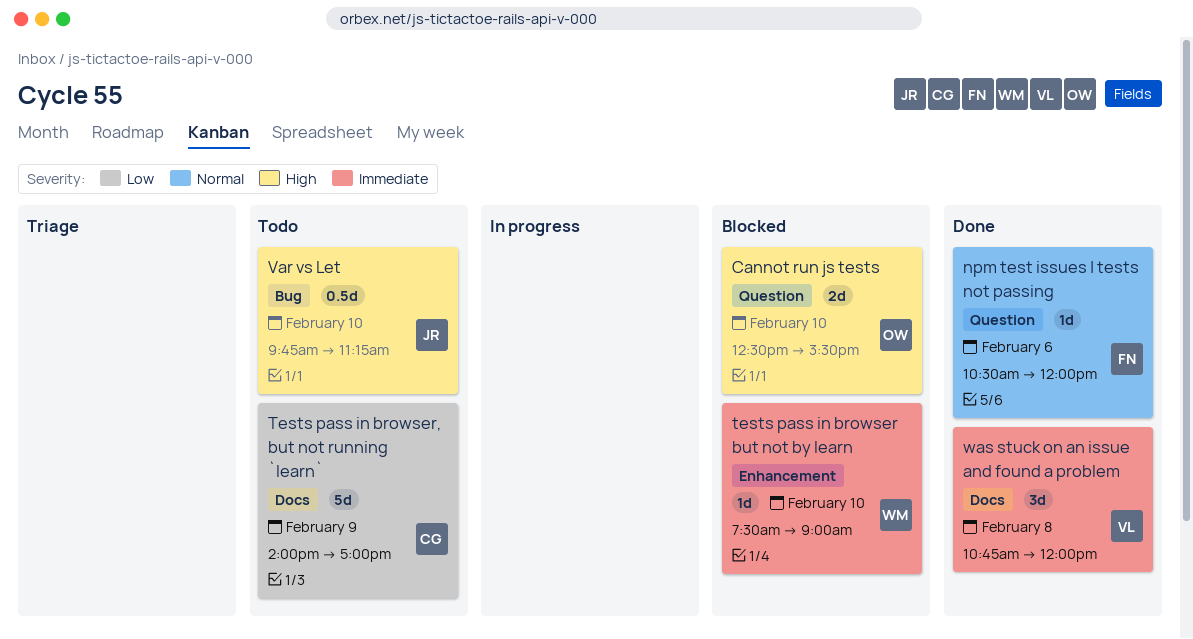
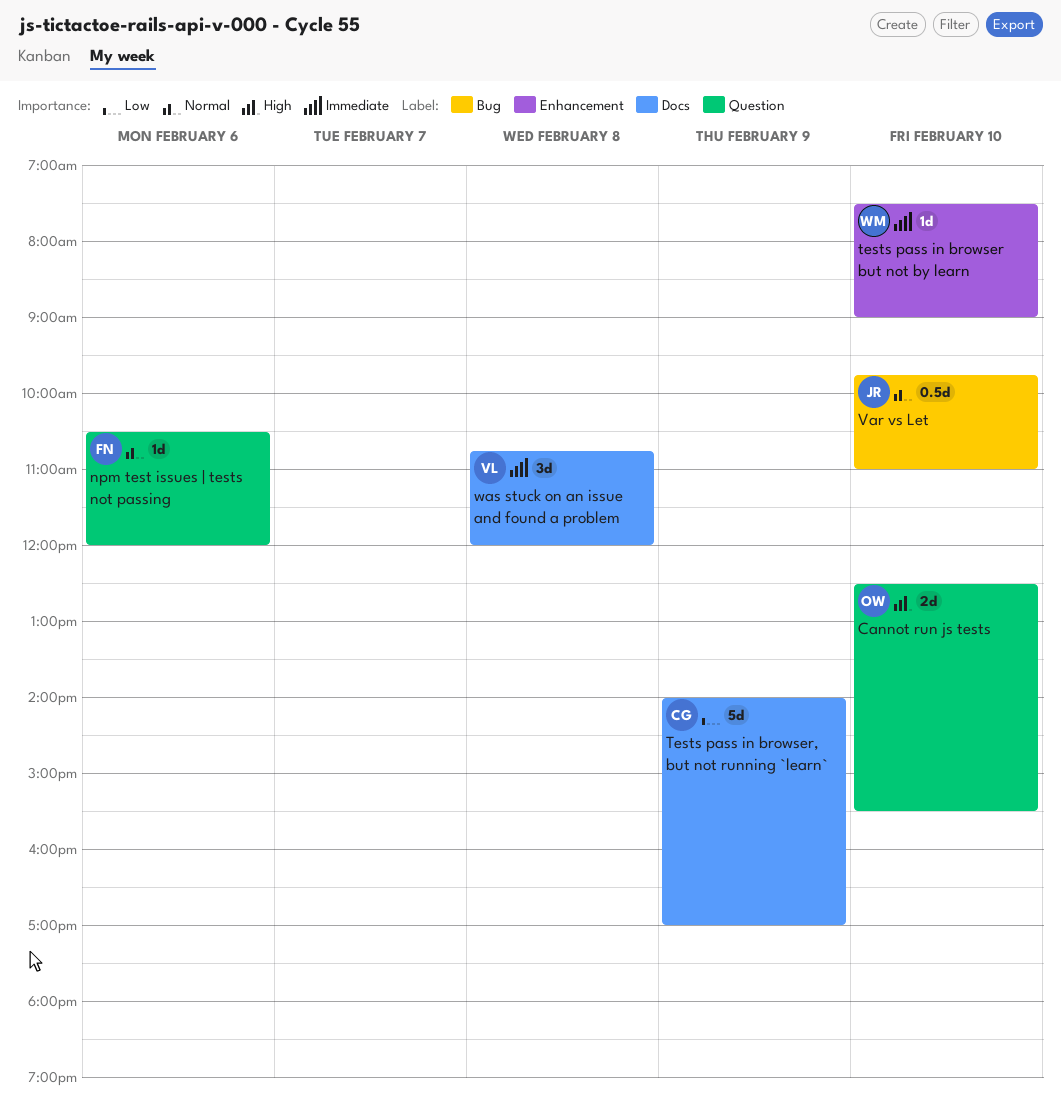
Var vs Let, priority: High -> Normal
Var vs Let, ends: 11:15 -> 11:00

